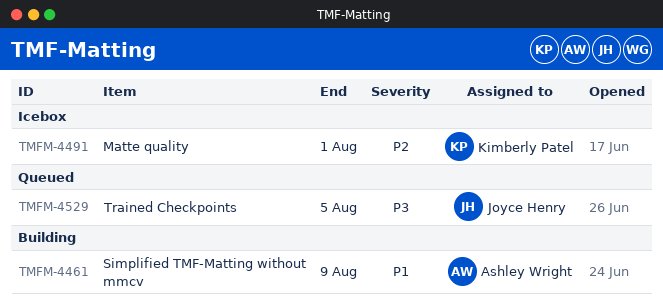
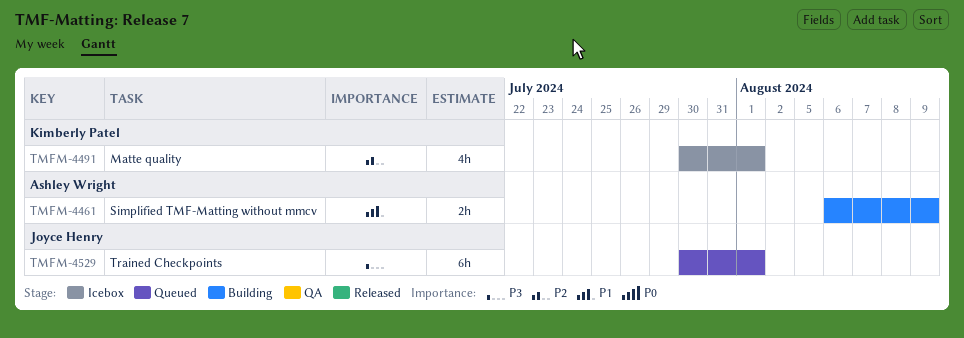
TMFM-4529, due: Aug 5 -> Aug 1

